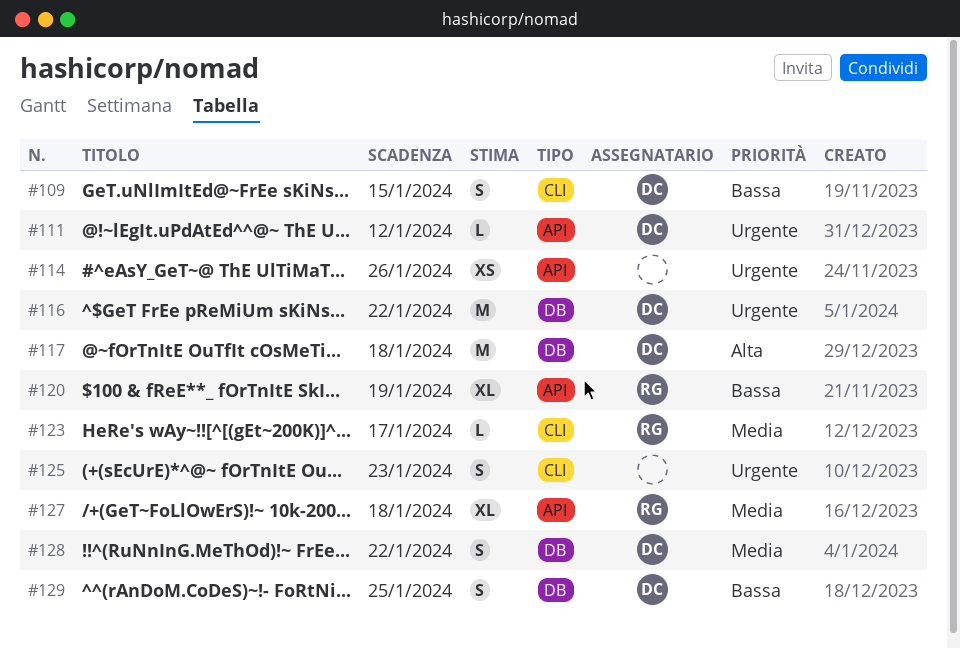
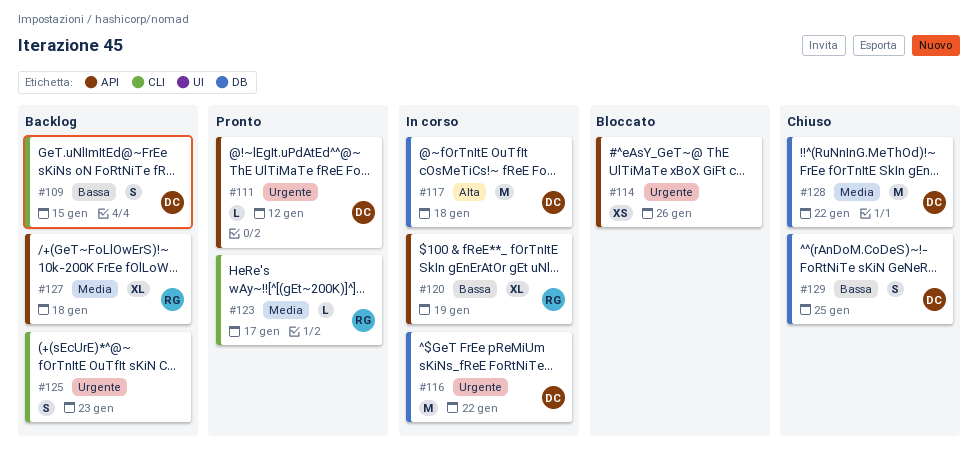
#128, estimate: S -> M

